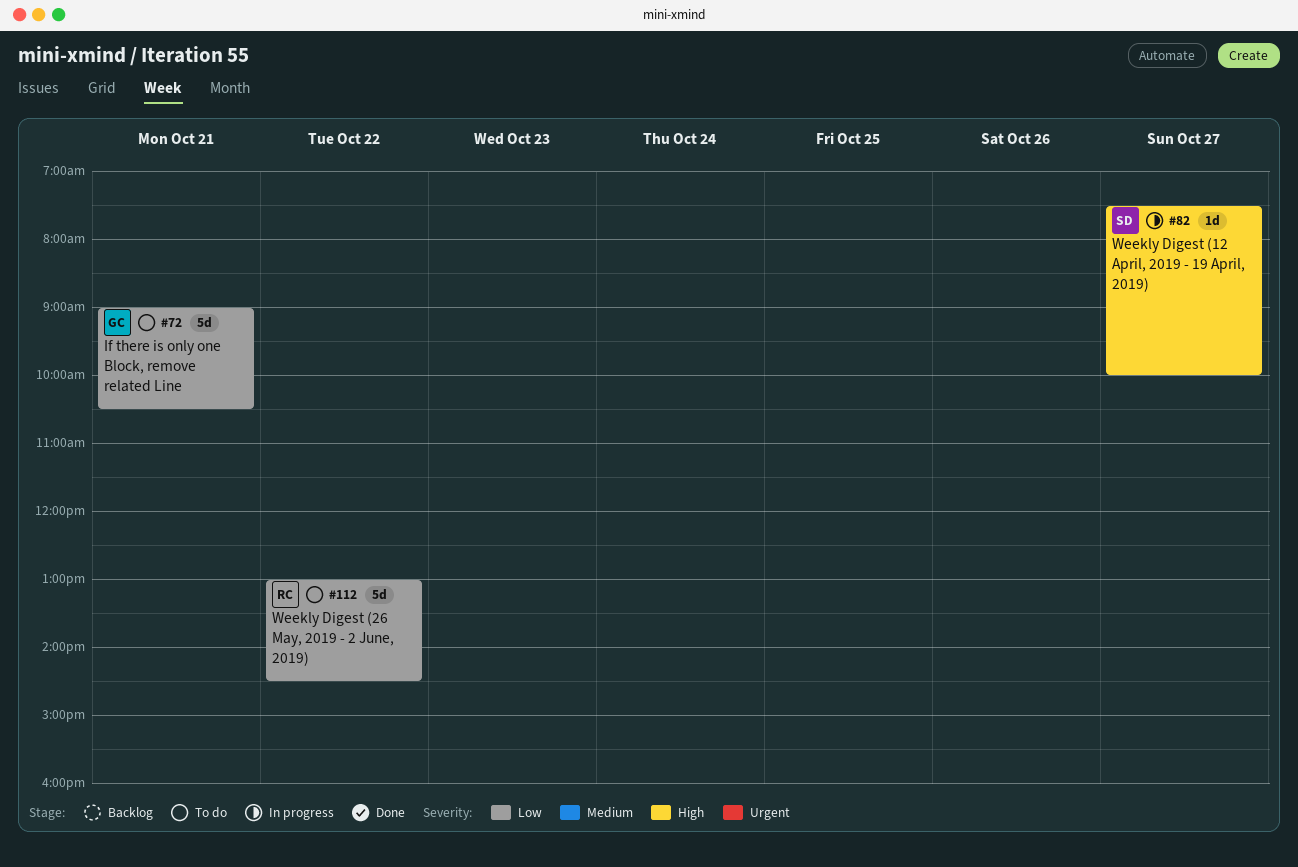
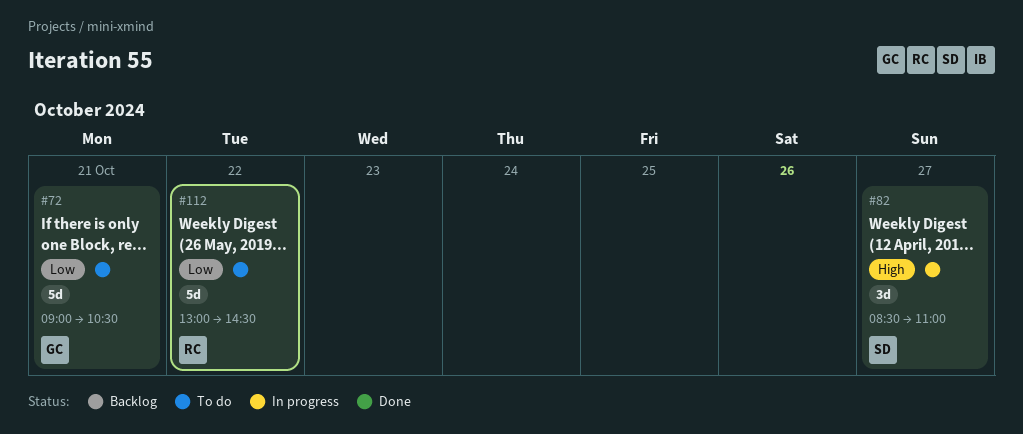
#82, estimate: 1d -> 3d
#82, begins: 07:30 -> 08:30
#82, ends: 10:00 -> 11:00

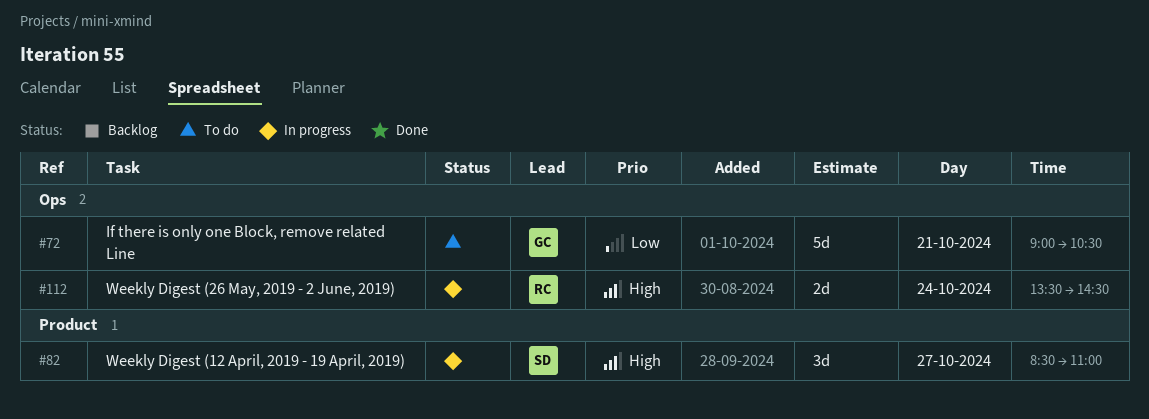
#112, status: To do -> In progress
#112, priority: Low -> High
#112, estimate: 5d -> 2d
#112, day: Oct 22 -> Oct 24
#112, begins: 13:00 -> 13:30

